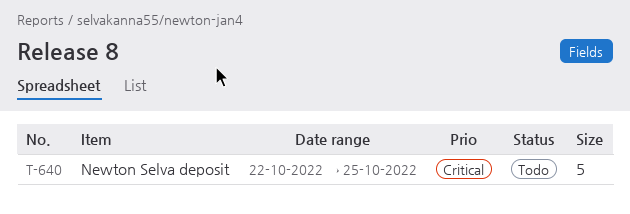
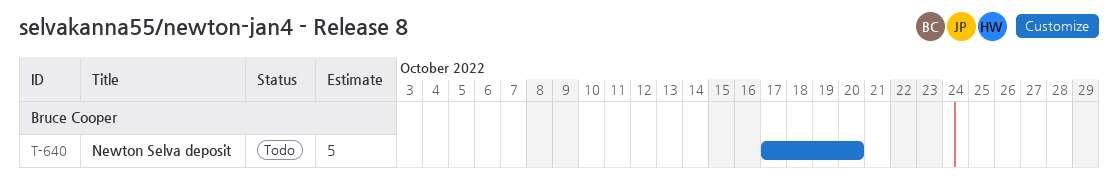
T-640, start: Oct 22 -> Oct 17
T-640, due: Oct 25 -> Oct 20

